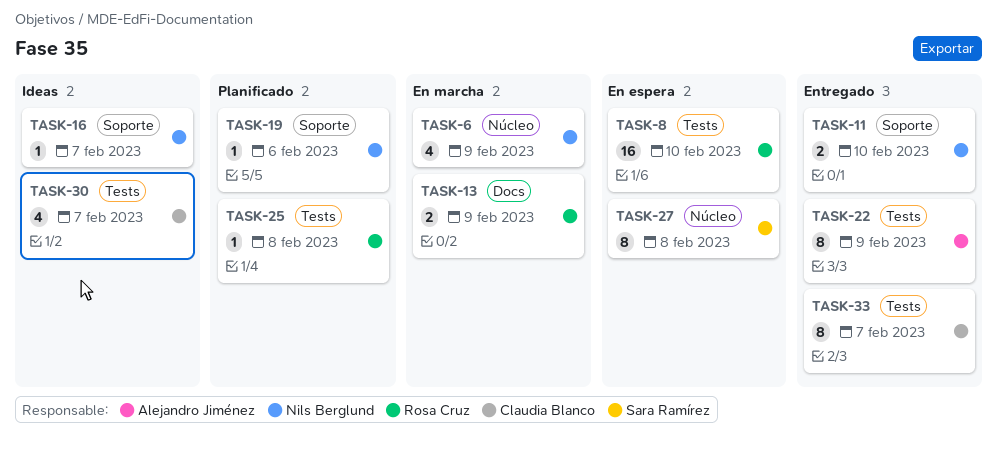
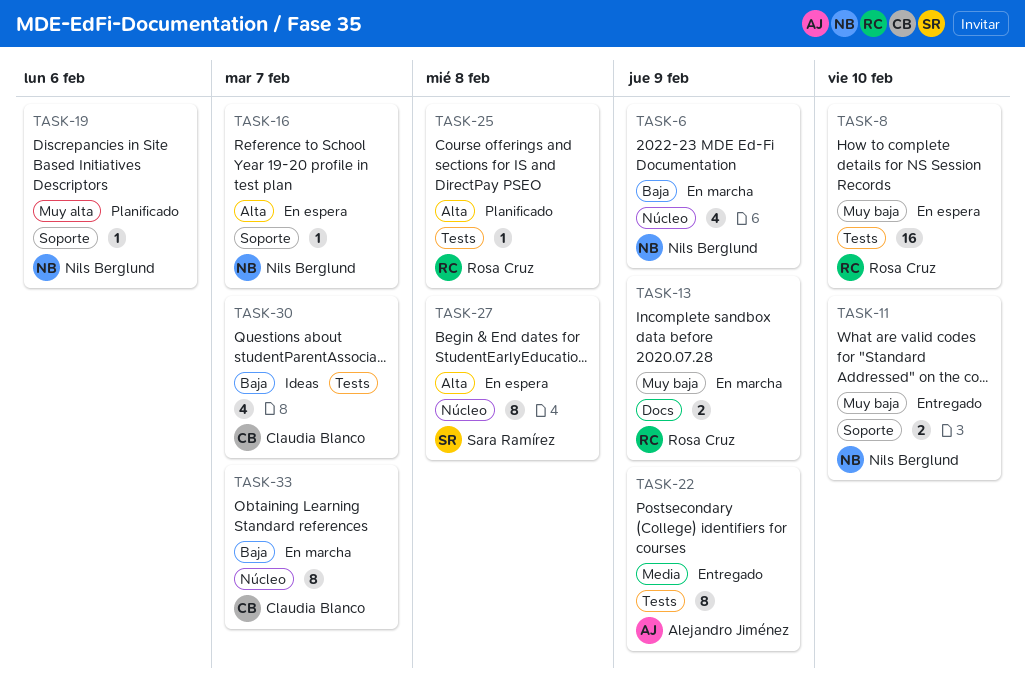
TASK-16, status: Ideas -> En espera
TASK-33, status: Entregado -> En marcha
TASK-33, label: Tests -> Núcleo

